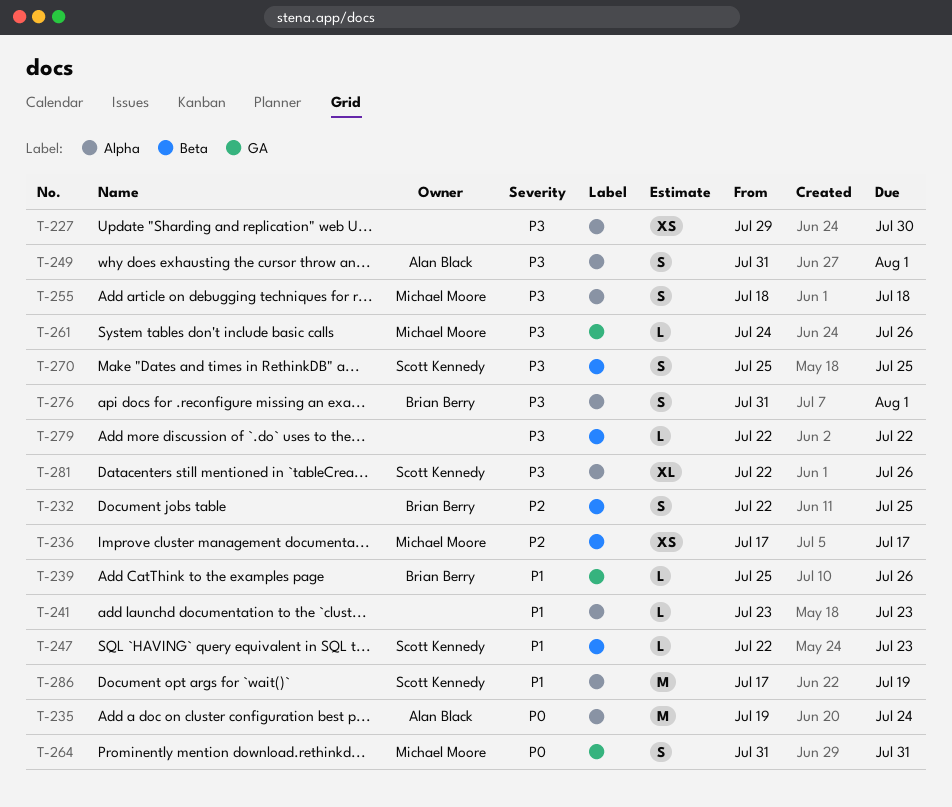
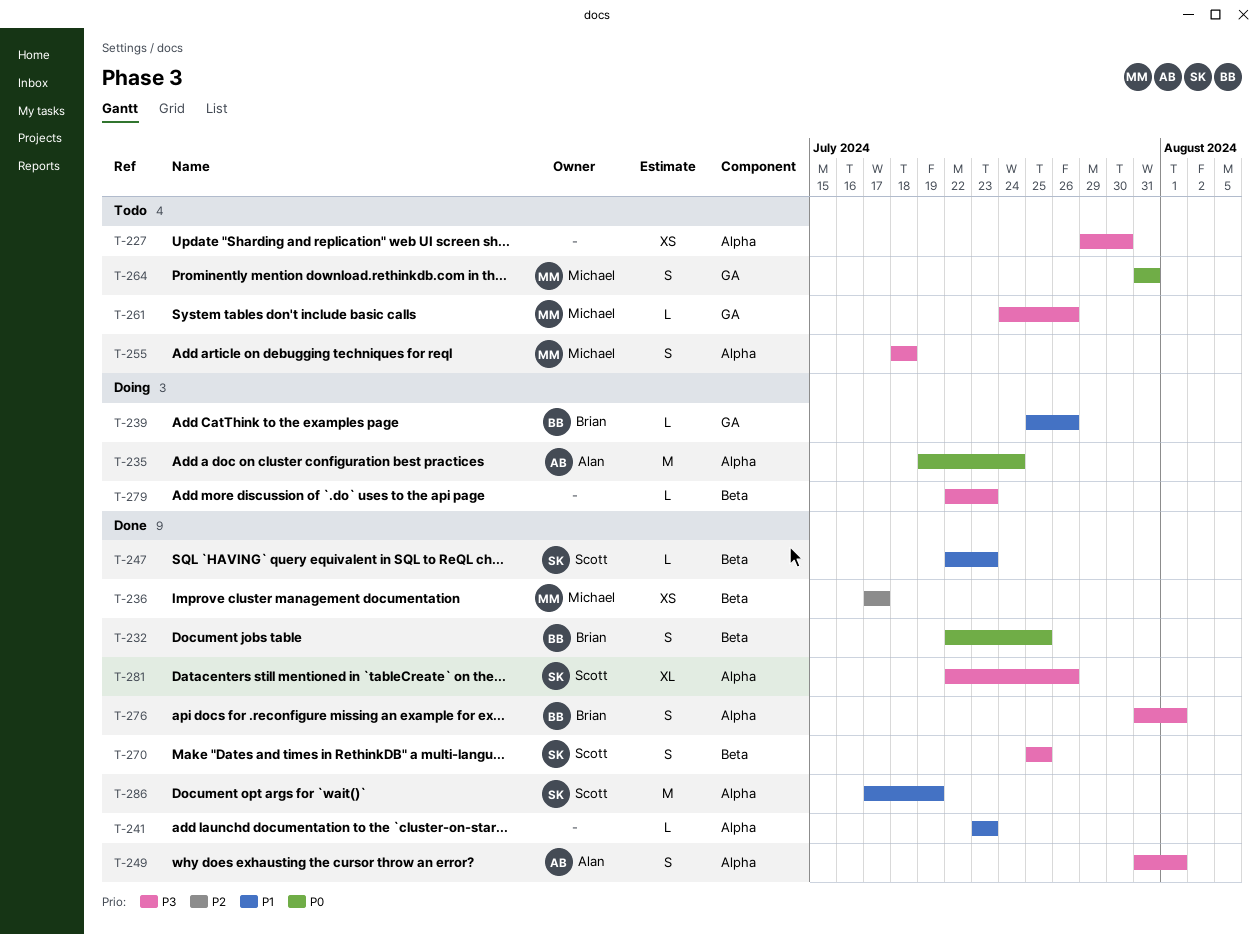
T-232, priority: P2 -> P0
T-279, due: Jul 22 -> Jul 23

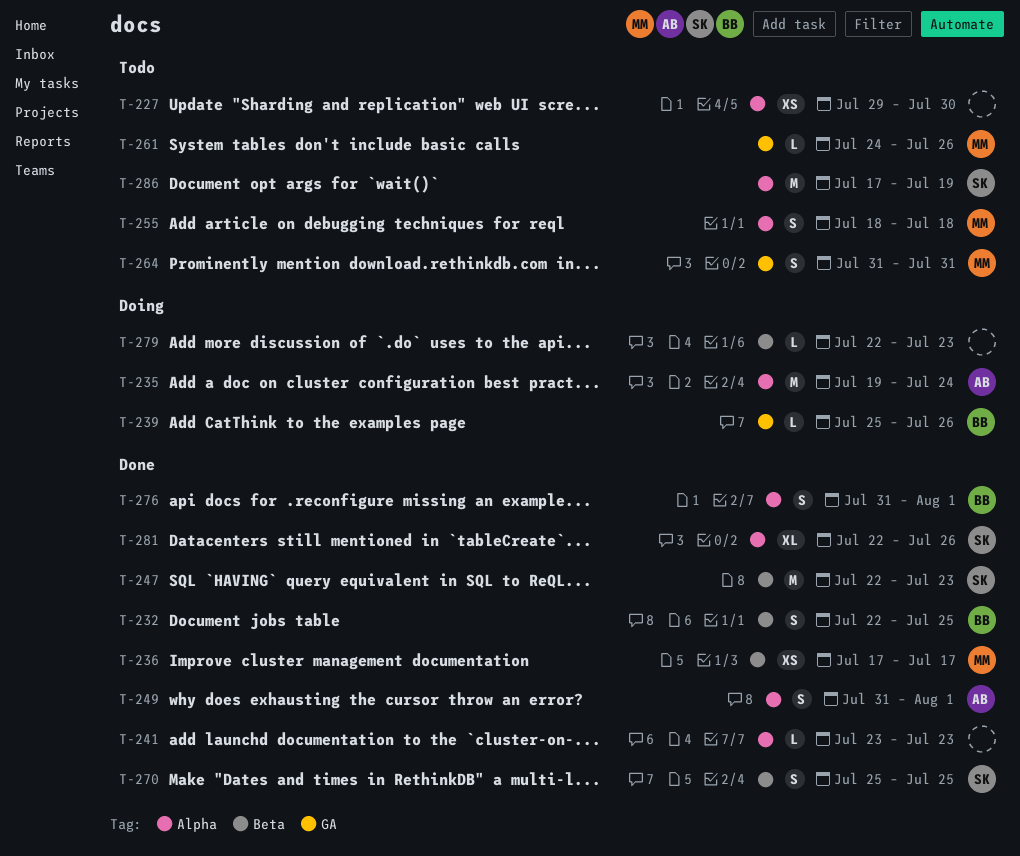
T-247, estimate: L -> M
T-286, status: Done -> Todo

